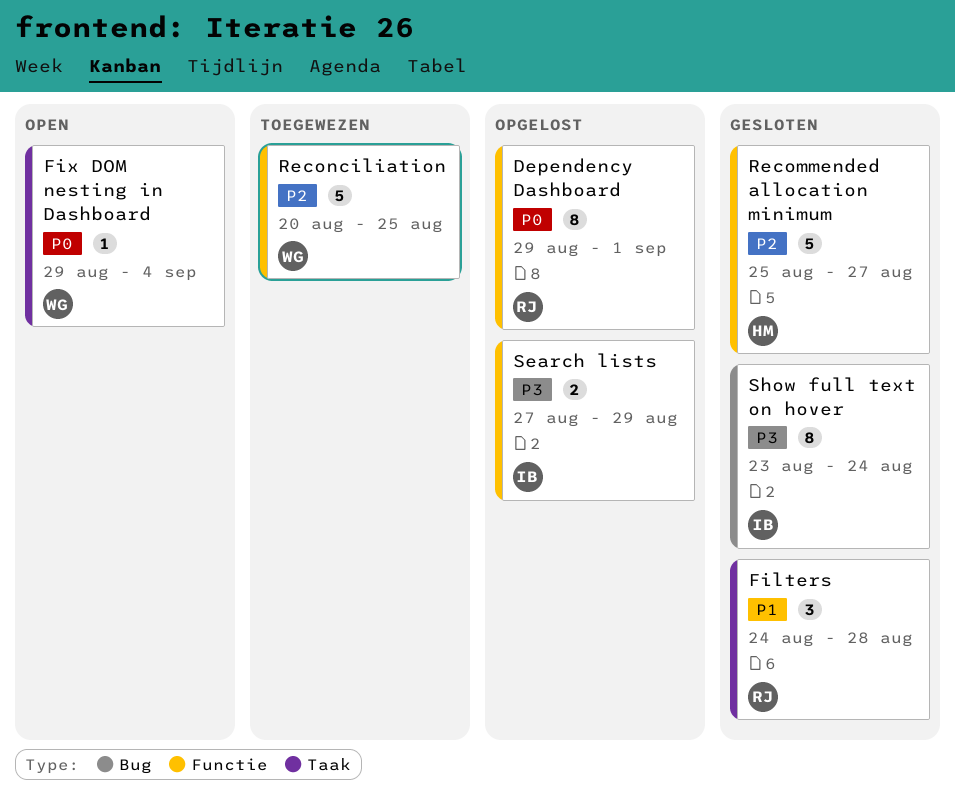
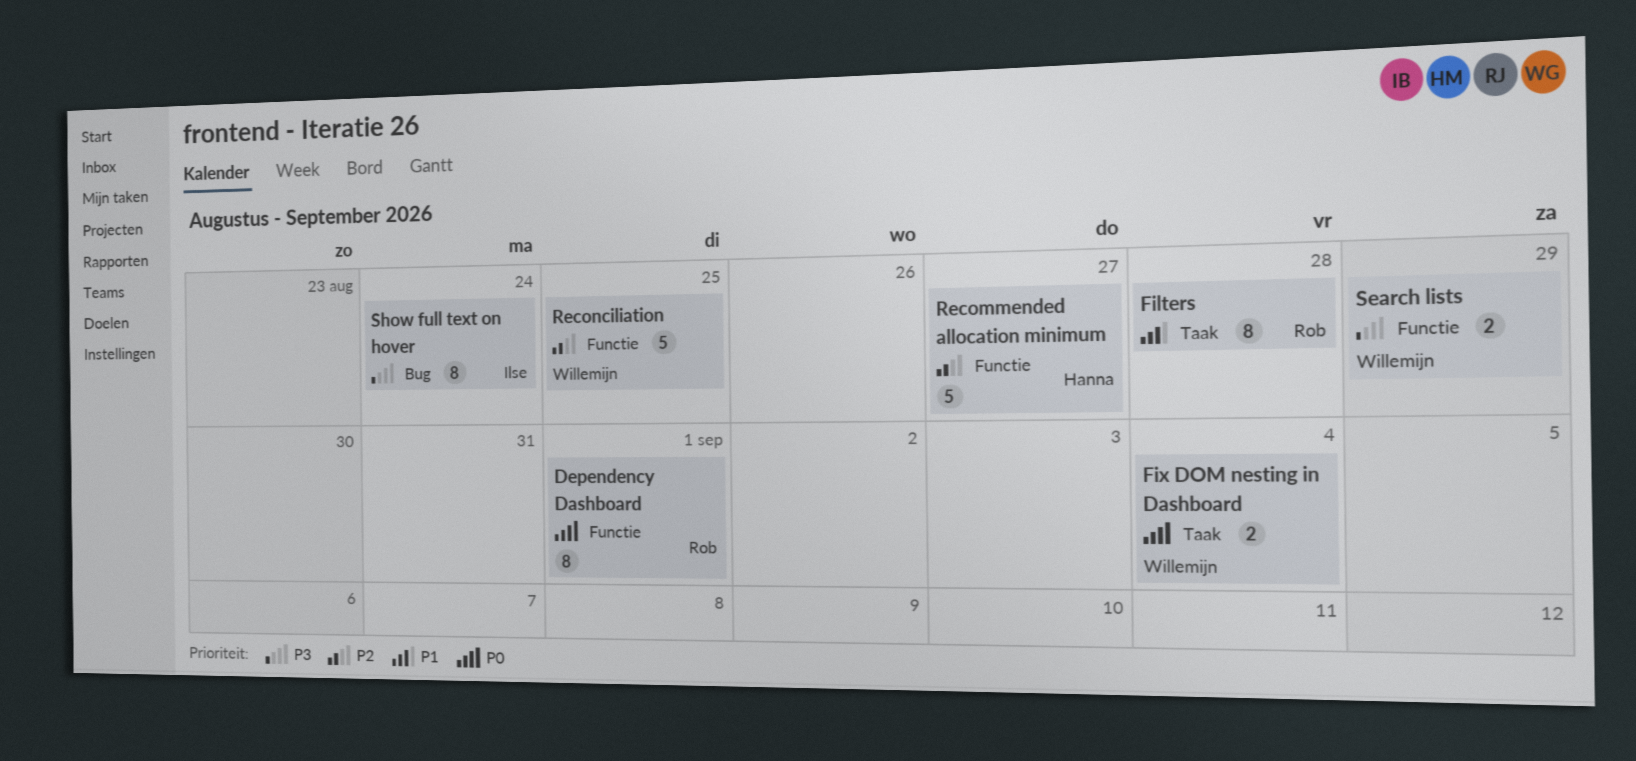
Filters, estimate: 3 -> 8
Fix DOM nesting in Dashboard, estimate: 1 -> 2
Search lists, owner: Ilse -> Willemijn

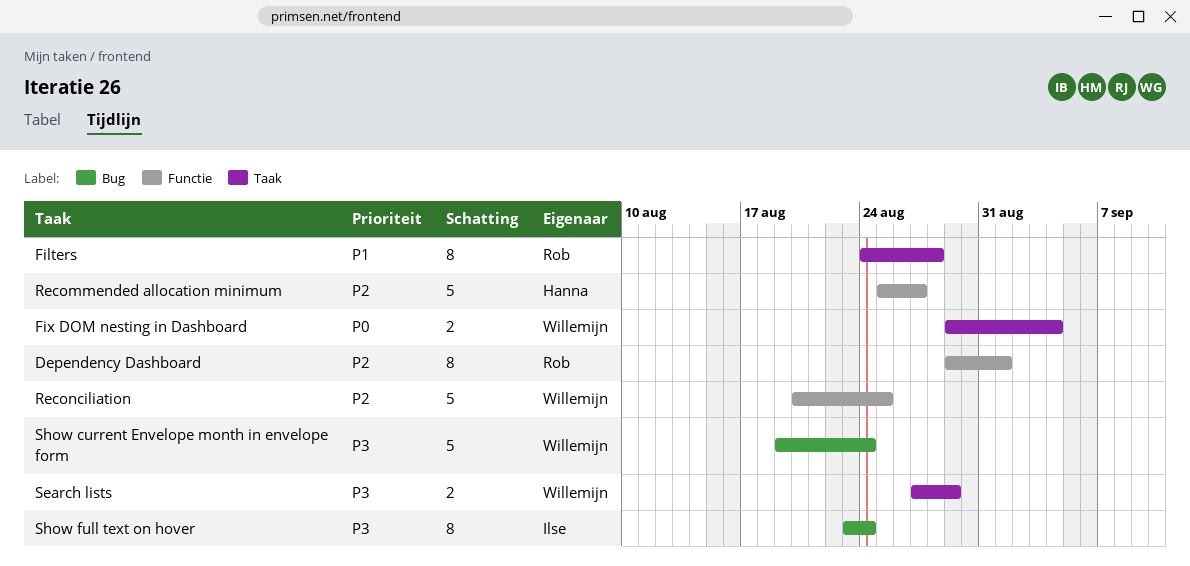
Dependency Dashboard, priority: P0 -> P2
Search lists, label: Functie -> Taak
Show current Envelope month in envelope form: none -> present

